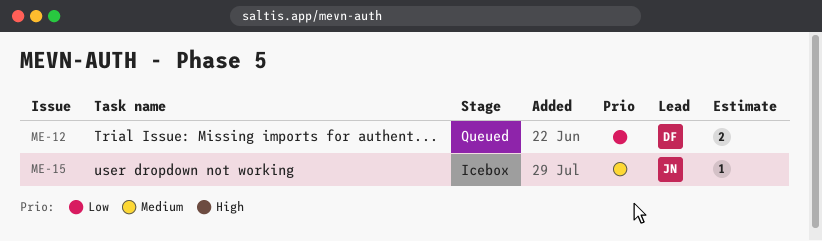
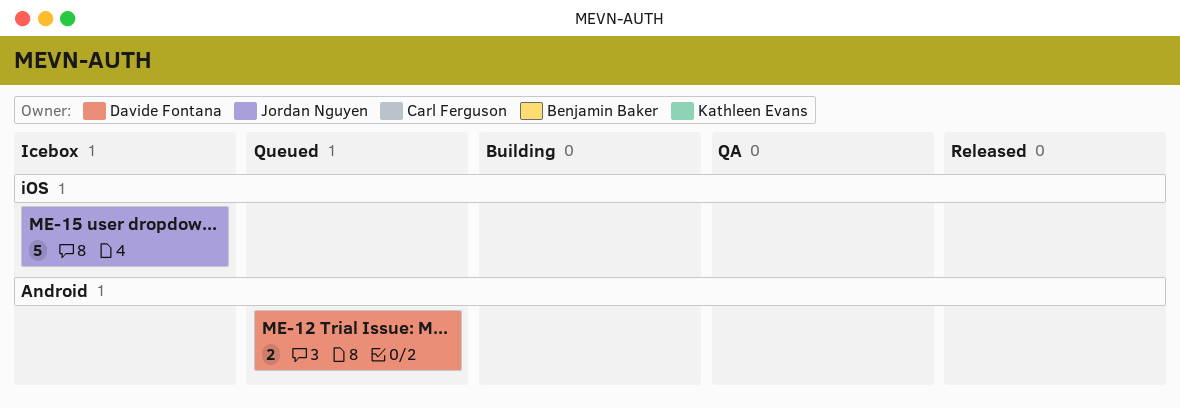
ME-15, estimate: 1 -> 5

